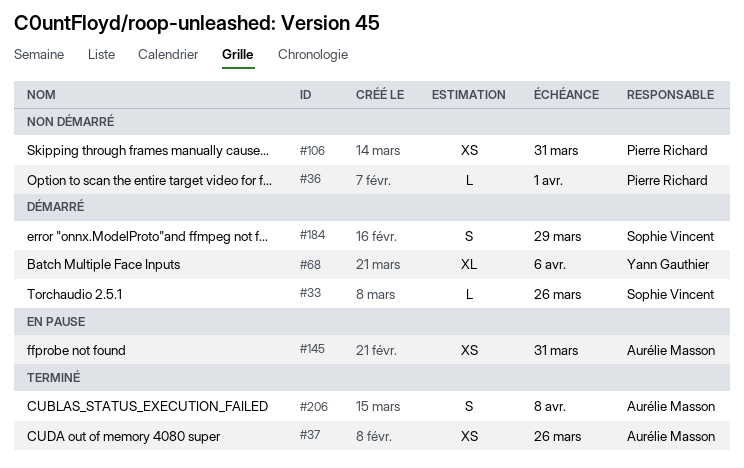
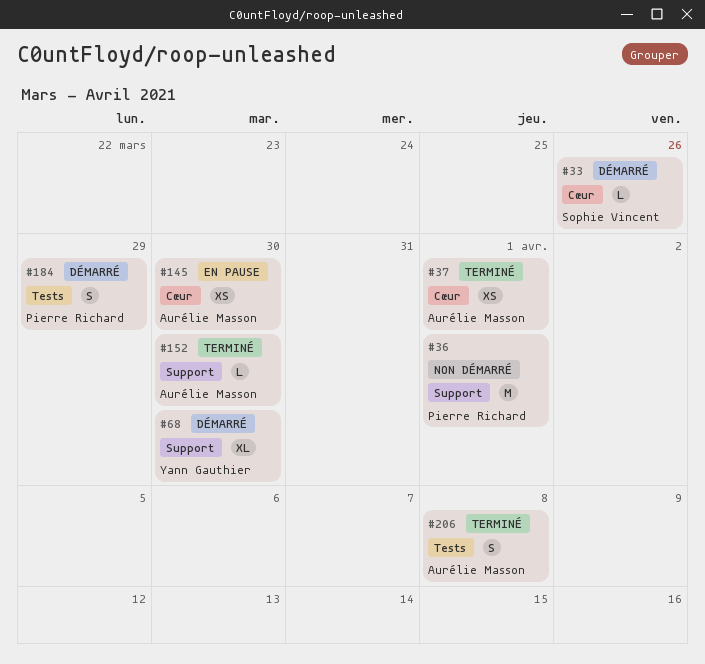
#36, estimate: L -> M
#37, due: Mar 26 -> Apr 1
#68, due: Apr 6 -> Mar 30
#106: present -> none
#145, due: Mar 31 -> Mar 30
#152: none -> present
#184, owner: Sophie Vincent -> Pierre Richard

